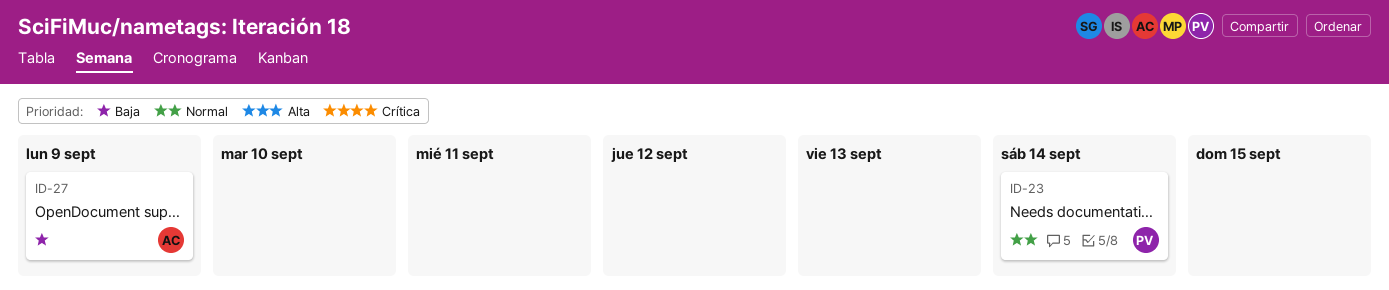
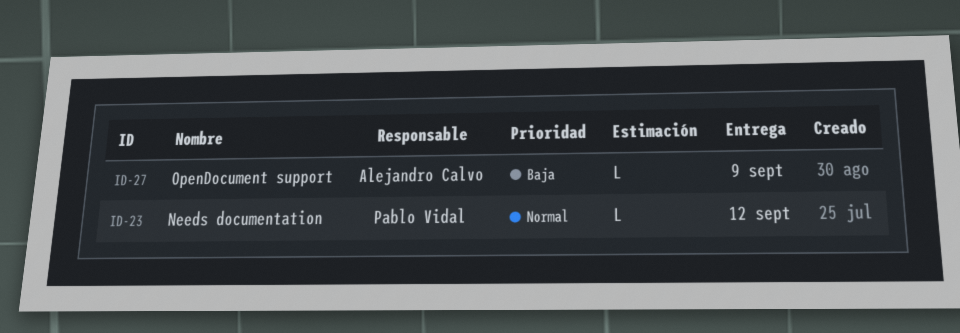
ID-23, due: Sep 14 -> Sep 12

